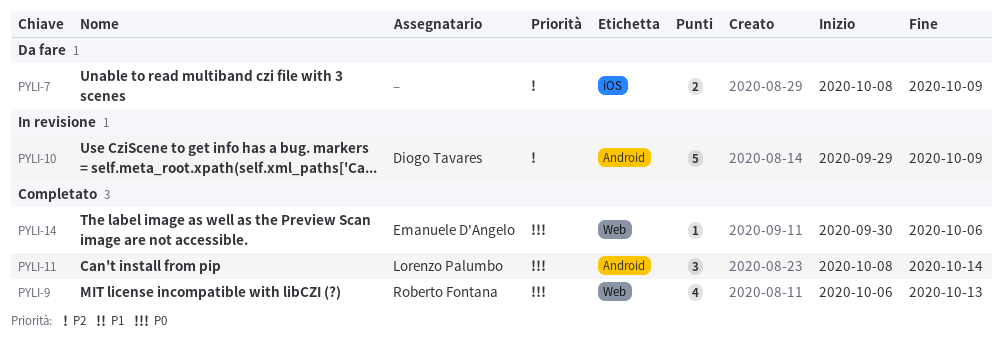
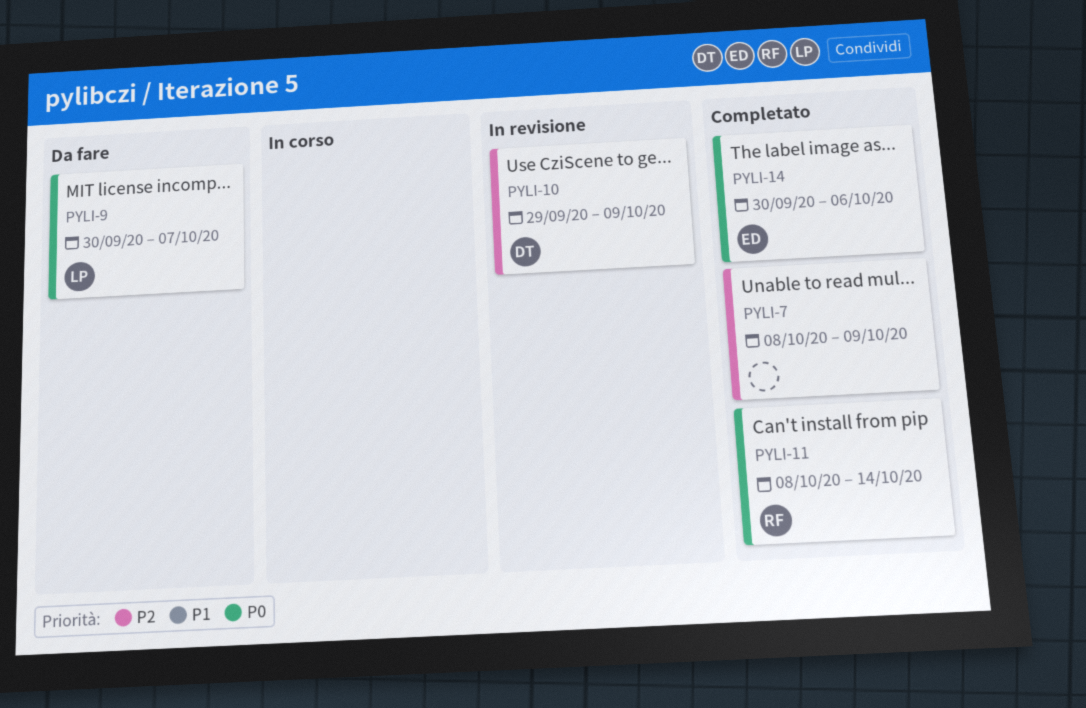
PYLI-7, status: Da fare -> Completato
PYLI-9, status: Completato -> Da fare
PYLI-9, owner: Roberto Fontana -> Lorenzo Palumbo
PYLI-9, start: Oct 6 -> Sep 30
PYLI-9, due: Oct 13 -> Oct 7
PYLI-11, owner: Lorenzo Palumbo -> Roberto Fontana

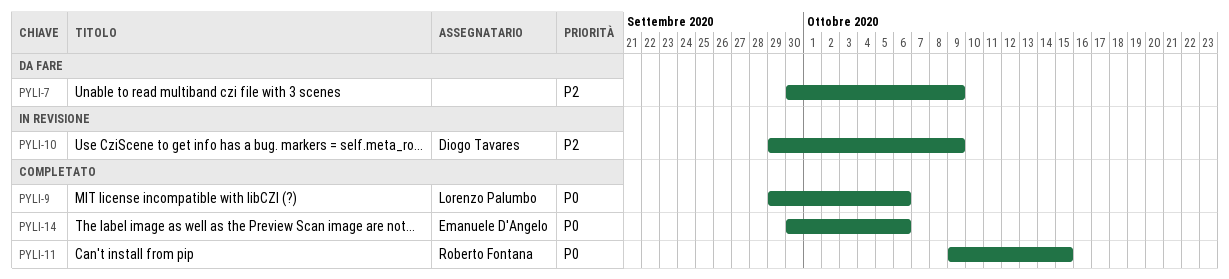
PYLI-7, status: Completato -> Da fare
PYLI-7, start: Oct 8 -> Sep 30
PYLI-9, status: Da fare -> Completato
PYLI-9, start: Sep 30 -> Sep 29
PYLI-9, due: Oct 7 -> Oct 6
PYLI-11, start: Oct 8 -> Oct 9
PYLI-11, due: Oct 14 -> Oct 15

